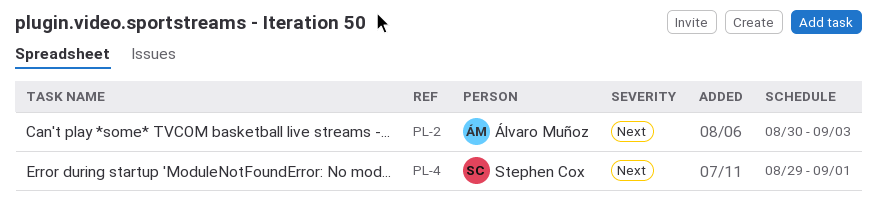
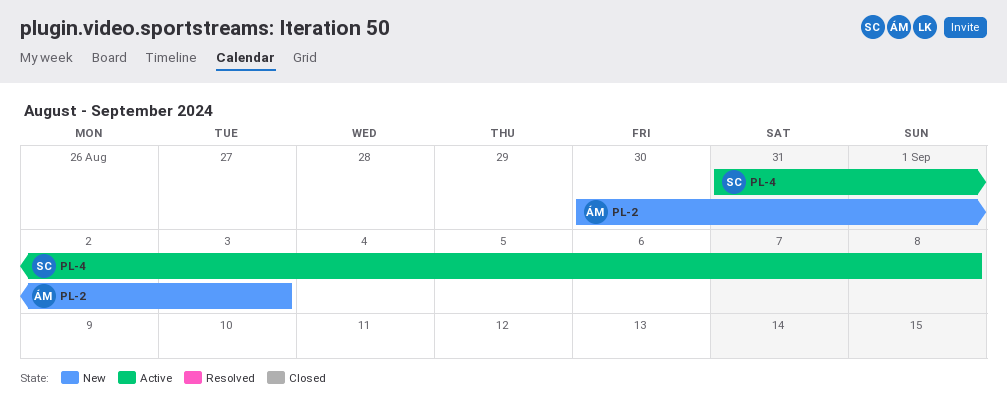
PL-4, start: Aug 29 -> Aug 31
PL-4, due: Sep 1 -> Sep 8

